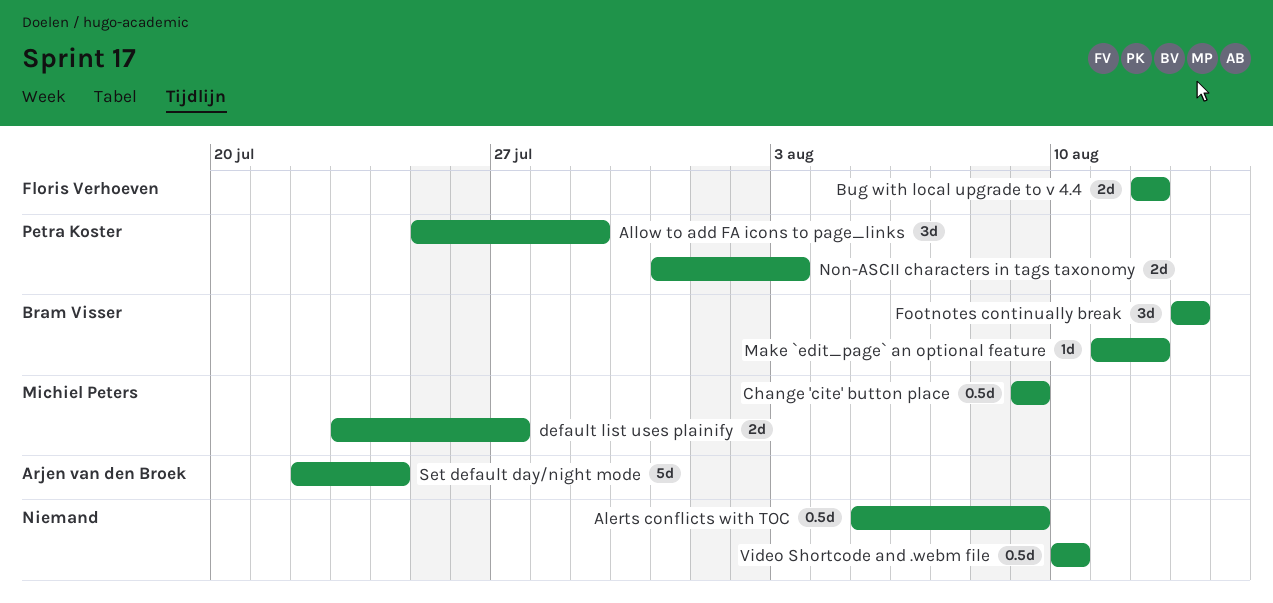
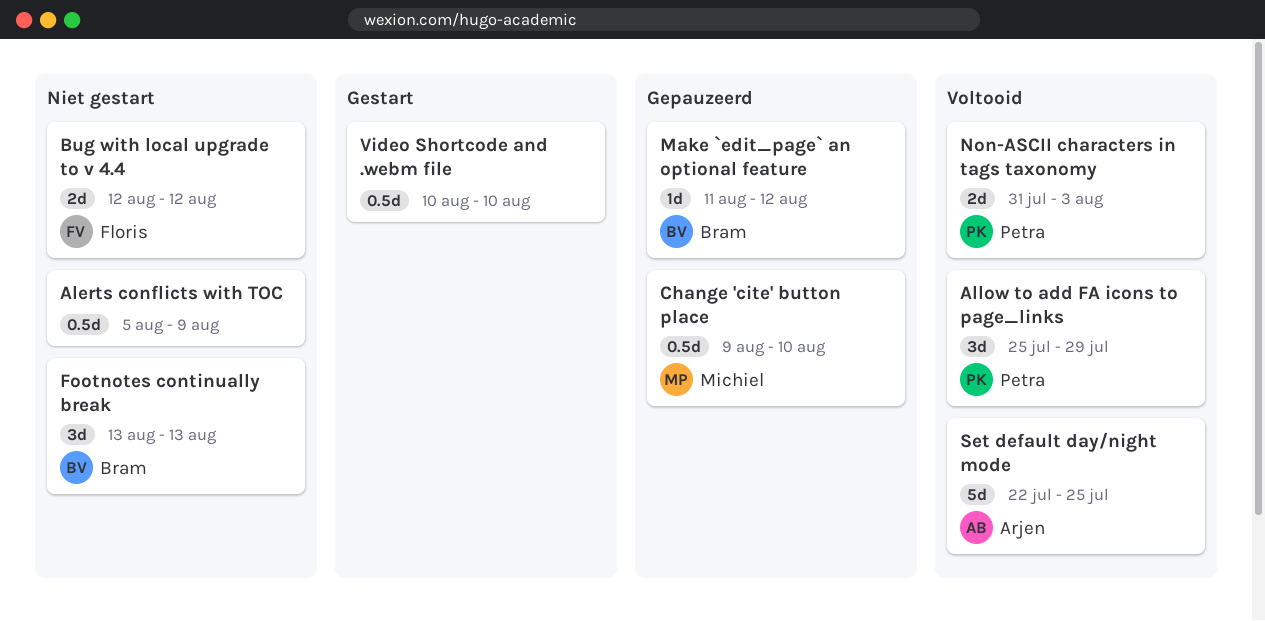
Change 'cite' button place, due: Aug 9 -> Aug 10
default list uses plainify: present -> none
Set default day/night mode, due: Jul 24 -> Jul 25

